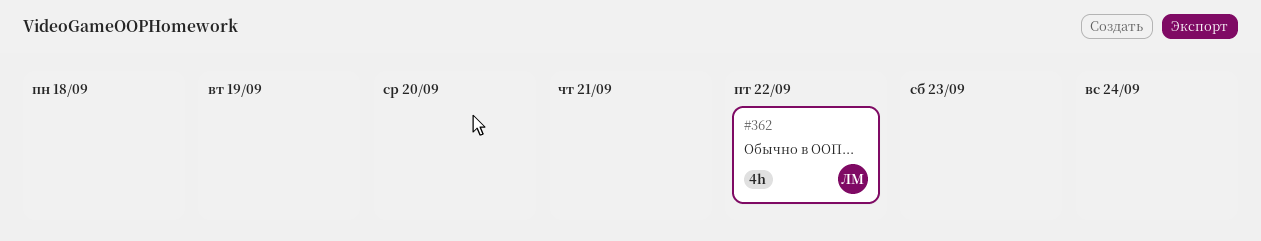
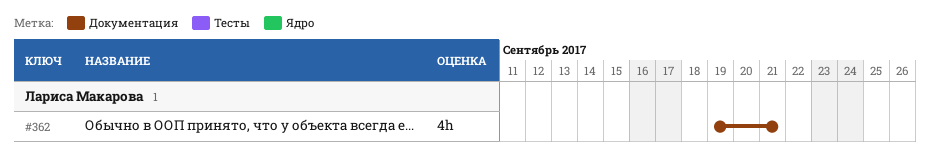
#362, due: Sep 22 -> Sep 21

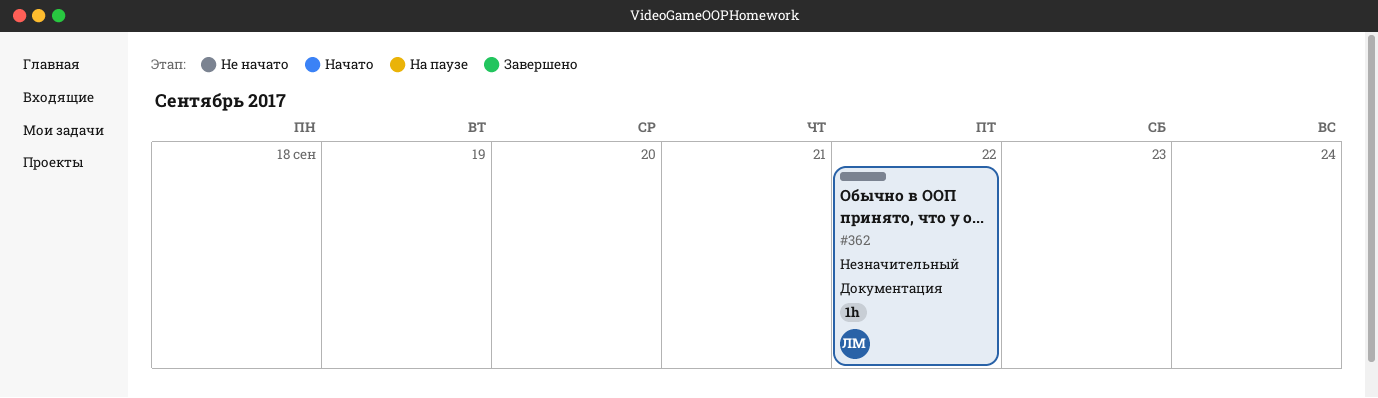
#362, estimate: 4h -> 1h
#362, due: Sep 21 -> Sep 22

